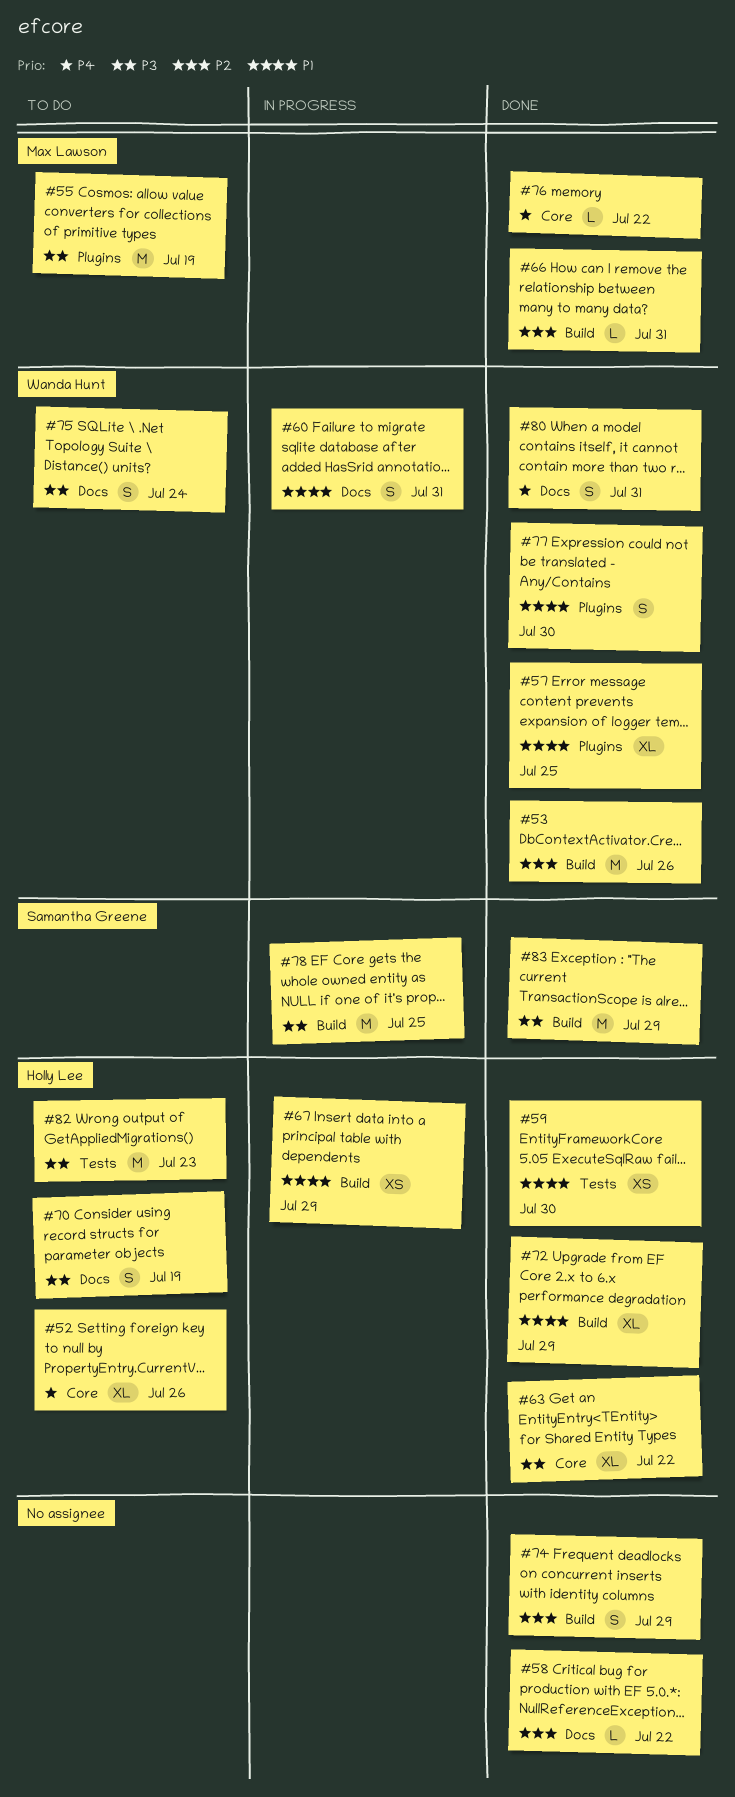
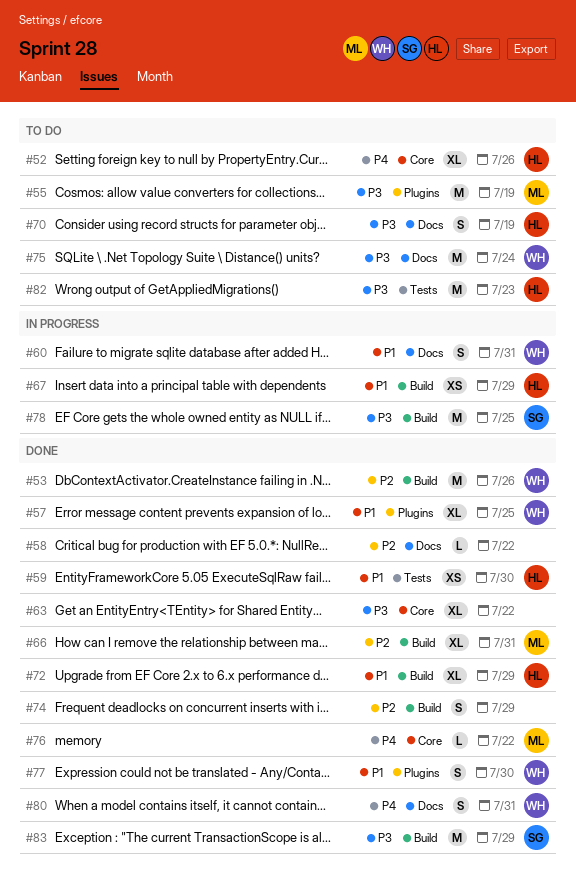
#63, owner: Holly Lee -> none
#66, estimate: L -> XL
#75, estimate: S -> M

